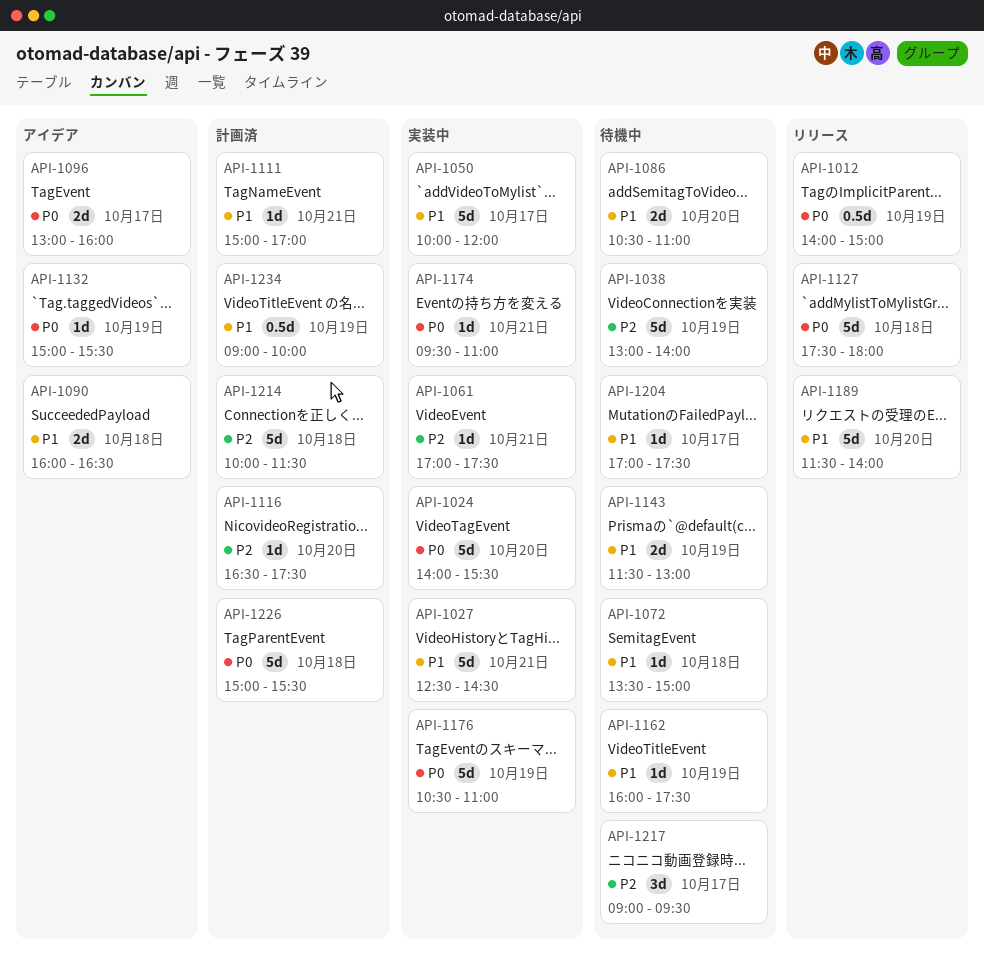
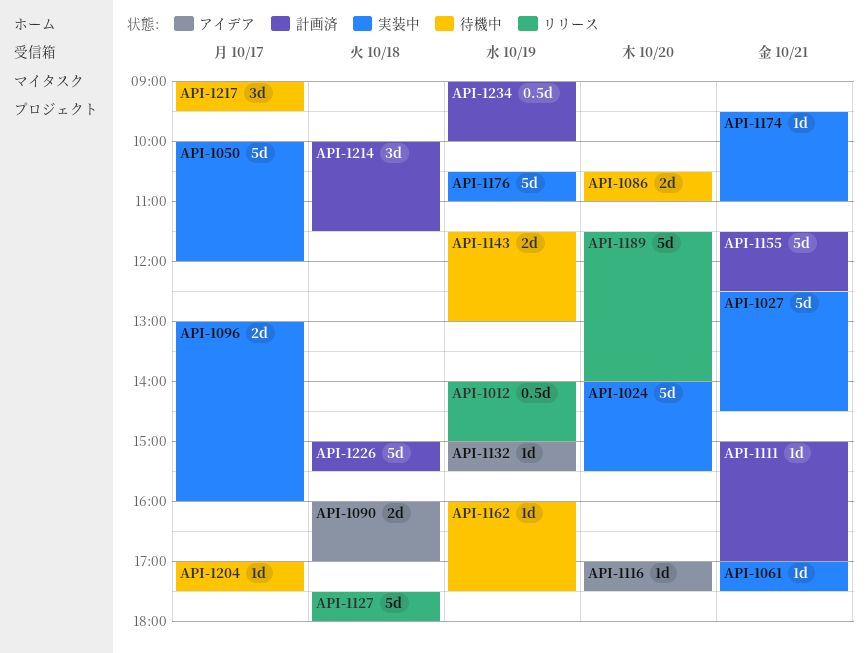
API-1038: present -> none
API-1072: present -> none
API-1090, ends: 16:30 -> 17:00
API-1096, status: アイデア -> 実装中
API-1116, status: 計画済 -> アイデア
API-1116, begins: 16:30 -> 17:00
API-1155: none -> present
API-1214, estimate: 5d -> 3d

